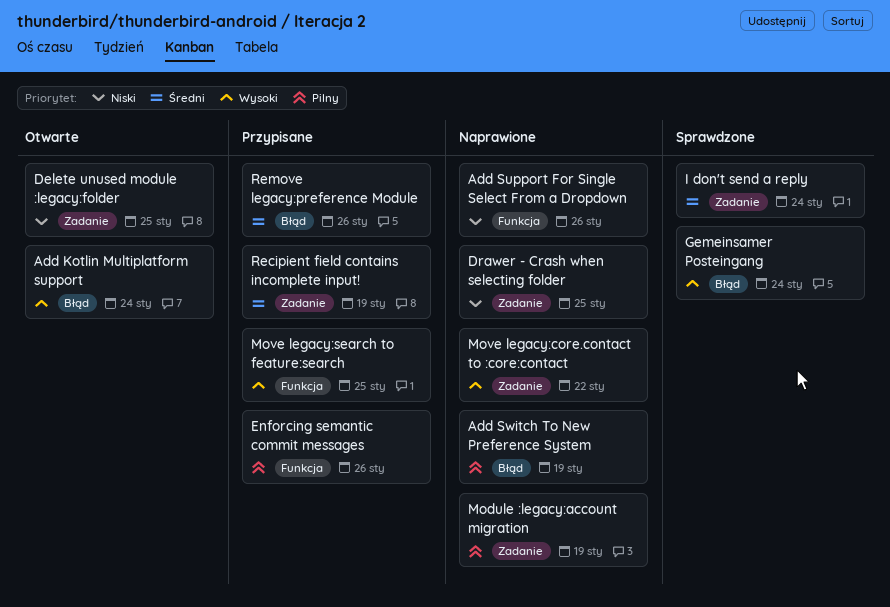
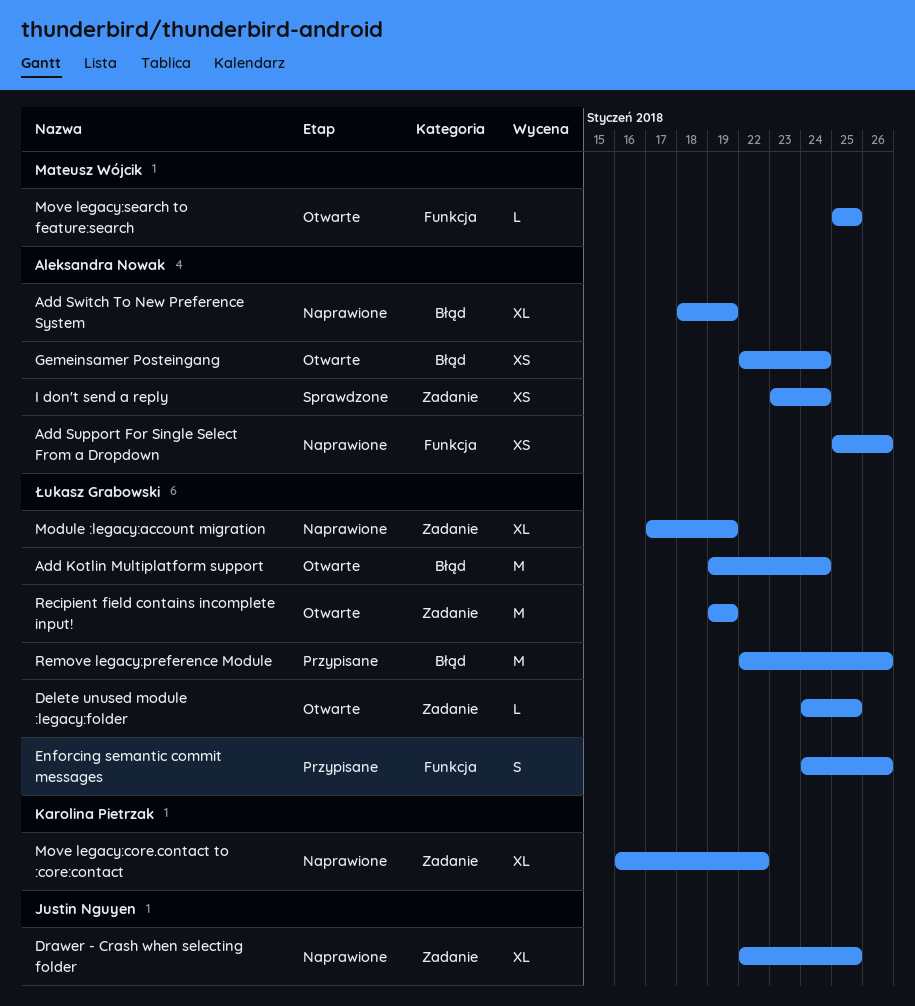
Gemeinsamer Posteingang, status: Sprawdzone -> Otwarte
Move legacy:search to feature:search, status: Przypisane -> Otwarte
Recipient field contains incomplete input!, status: Przypisane -> Otwarte

